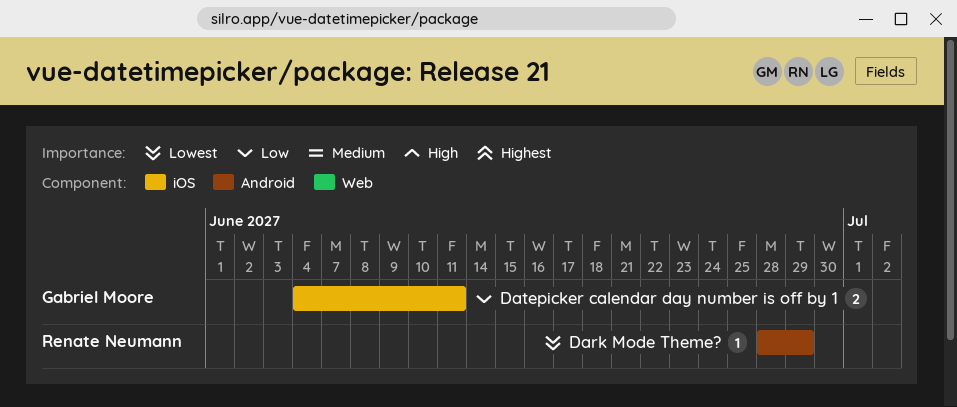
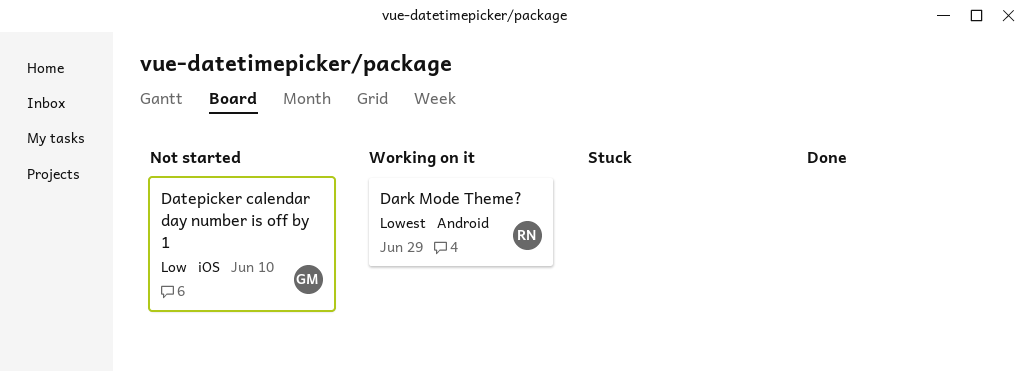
Datepicker calendar day number is off by 1, due: Jun 11 -> Jun 10

